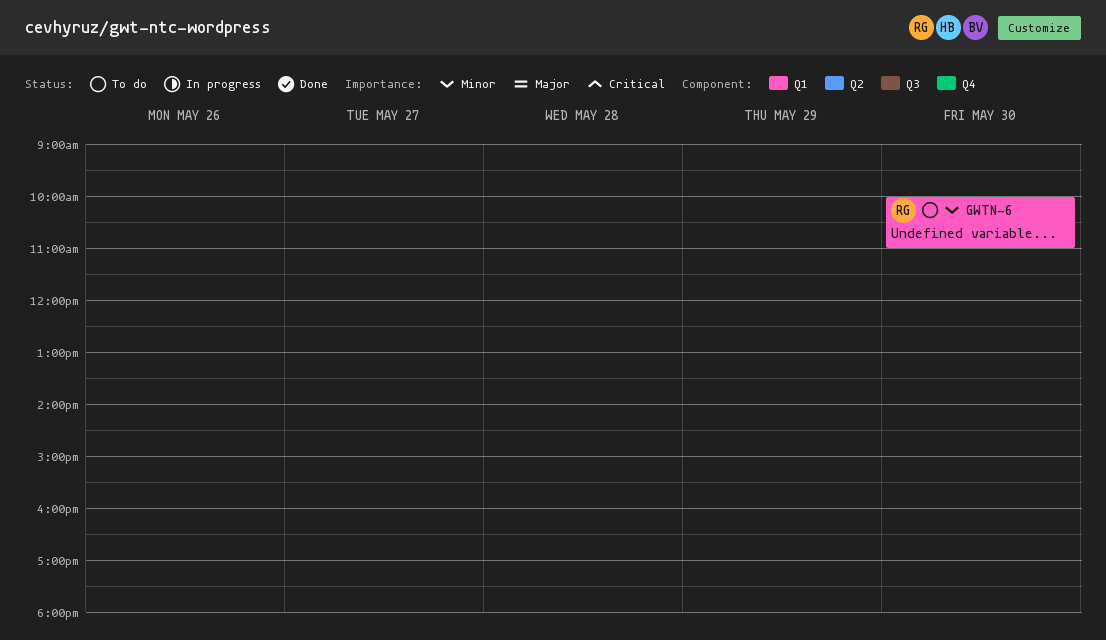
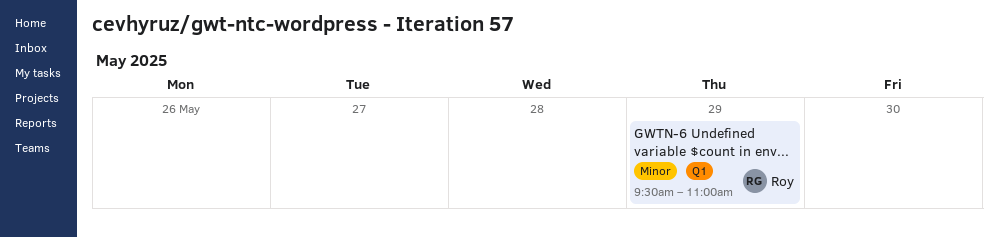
GWTN-6, day: May 30 -> May 29
GWTN-6, begins: 10:00 -> 09:30

